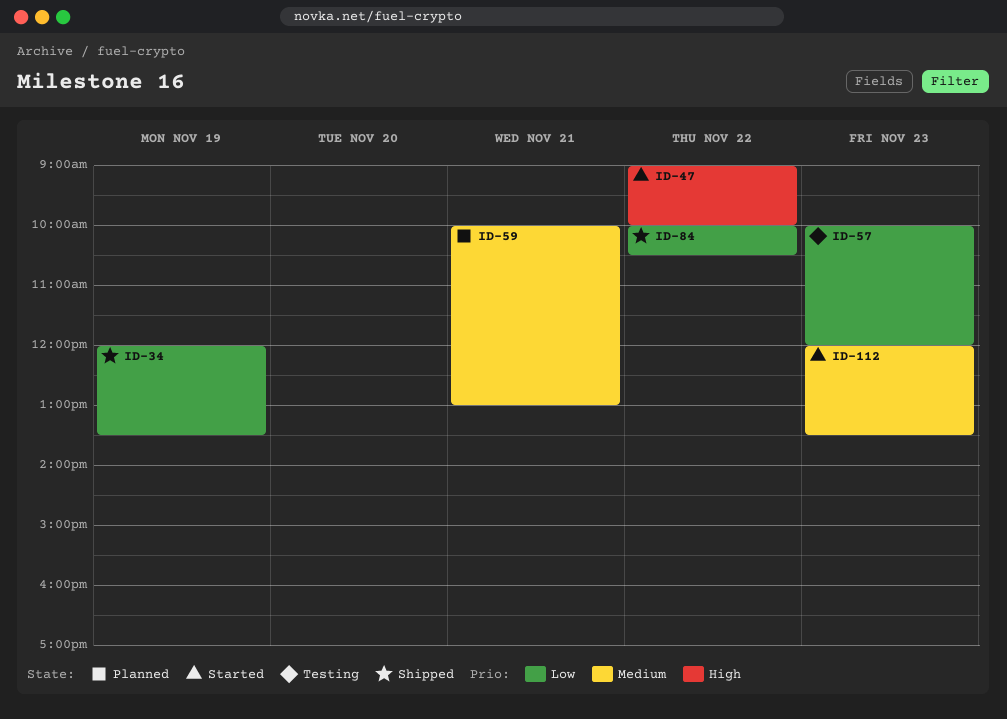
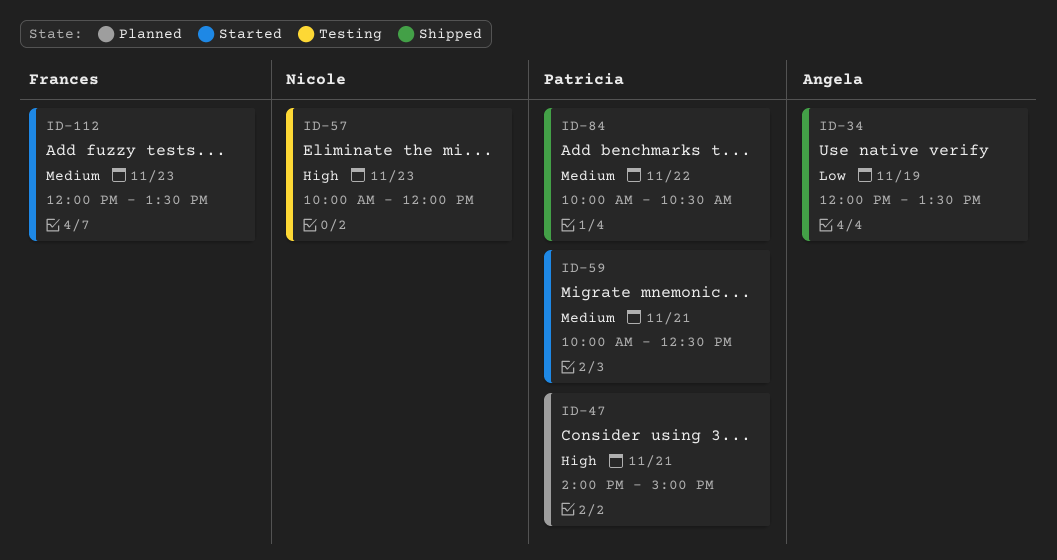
ID-47, status: Started -> Planned
ID-47, day: Nov 22 -> Nov 21
ID-47, begins: 09:00 -> 14:00
ID-47, ends: 10:00 -> 15:00
ID-57, priority: Low -> High
ID-59, status: Planned -> Started
ID-59, ends: 13:00 -> 12:30
ID-84, priority: Low -> Medium

